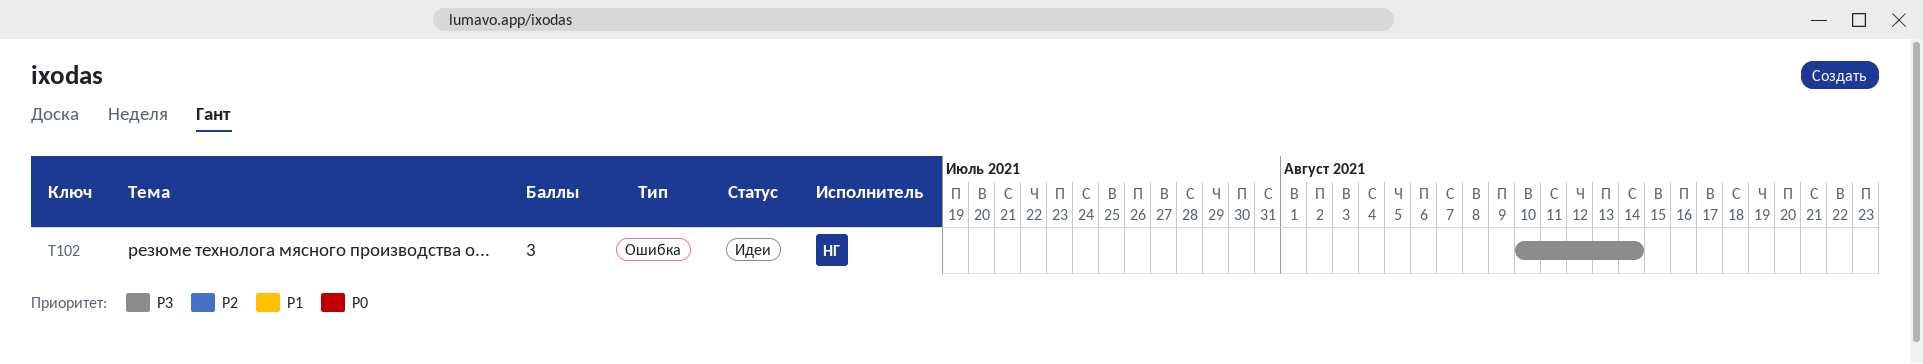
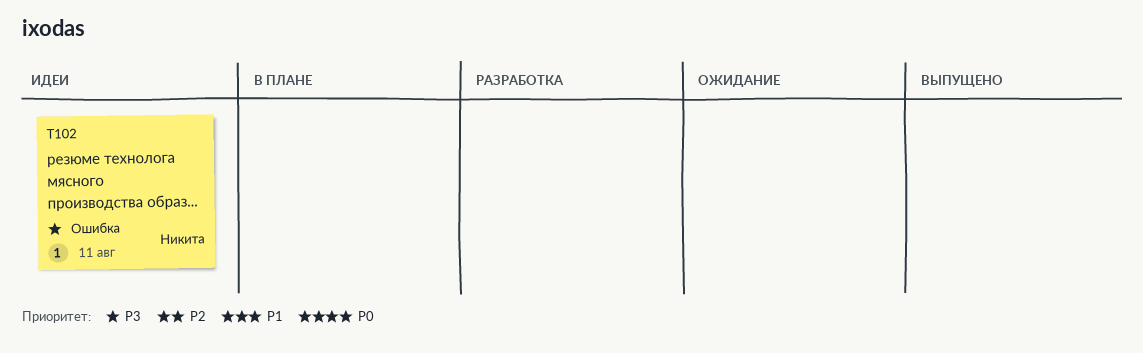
T102, estimate: 3 -> 1
T102, due: Aug 14 -> Aug 11

